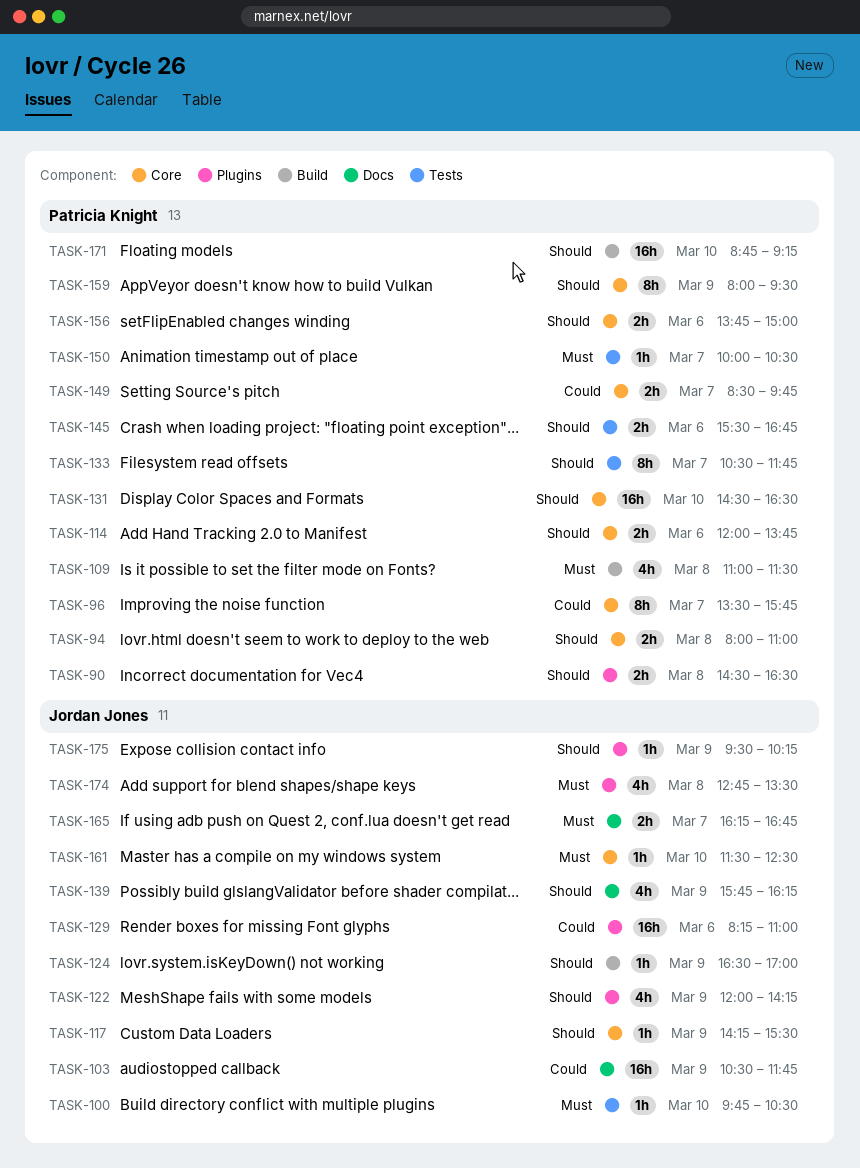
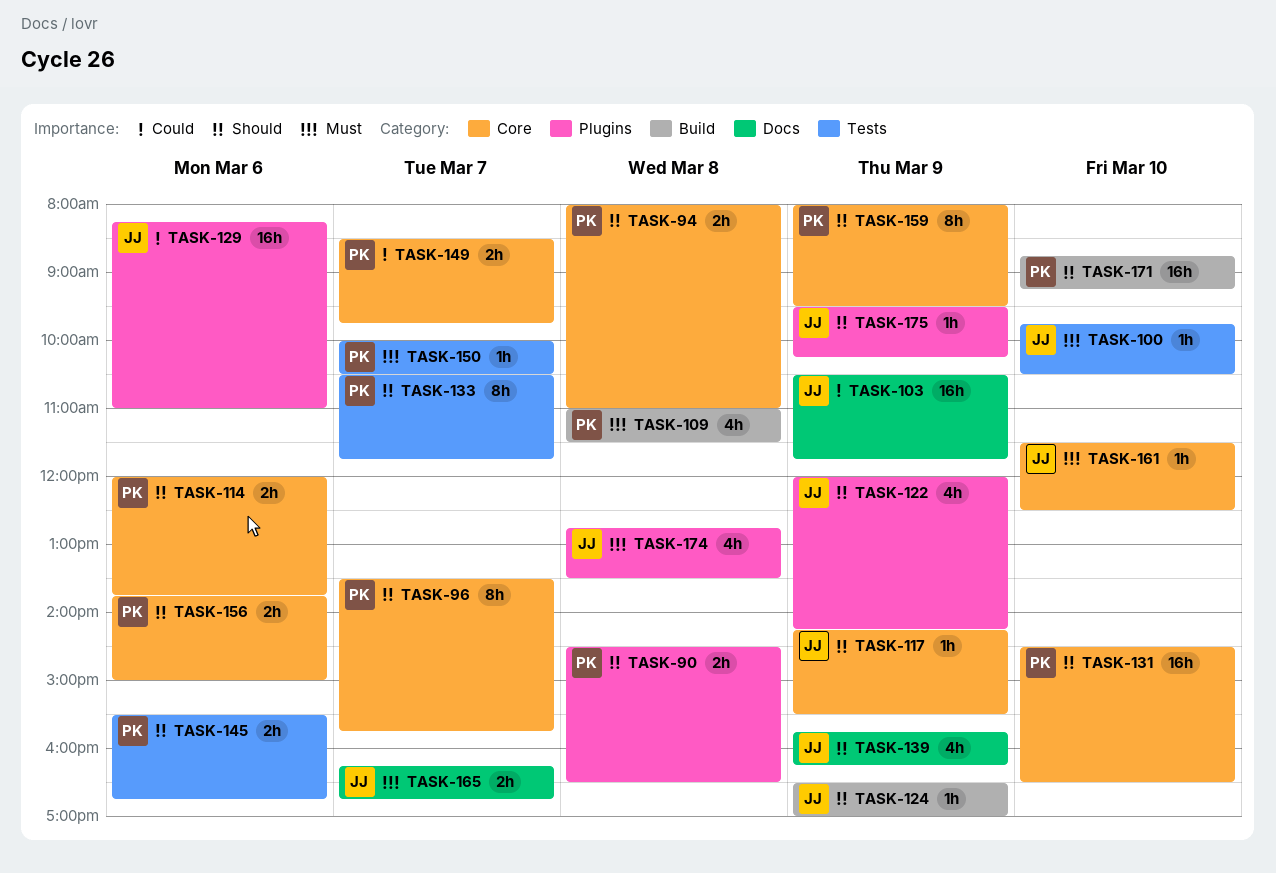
TASK-96, priority: Could -> Should

